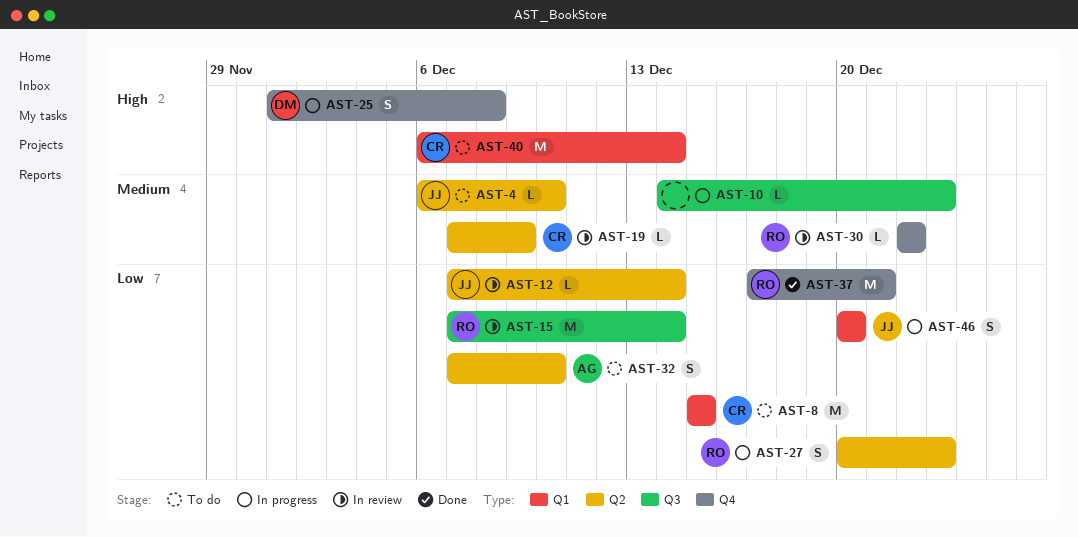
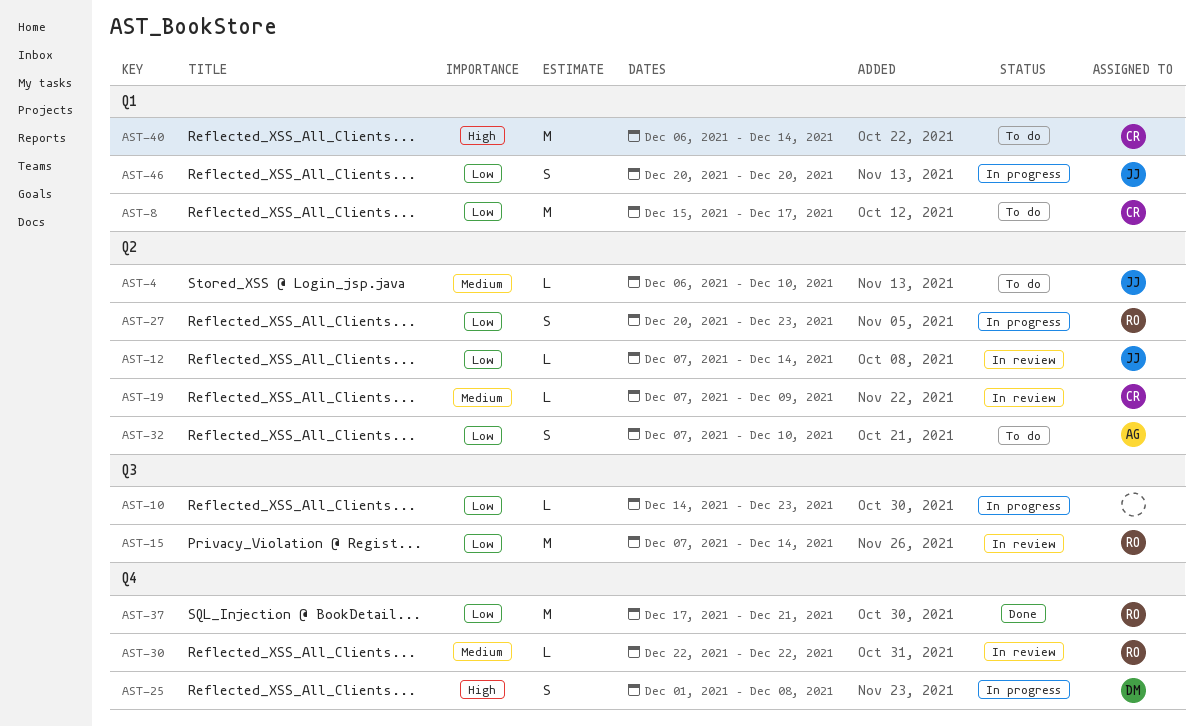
AST-8, due: Dec 15 -> Dec 17
AST-10, priority: Medium -> Low

